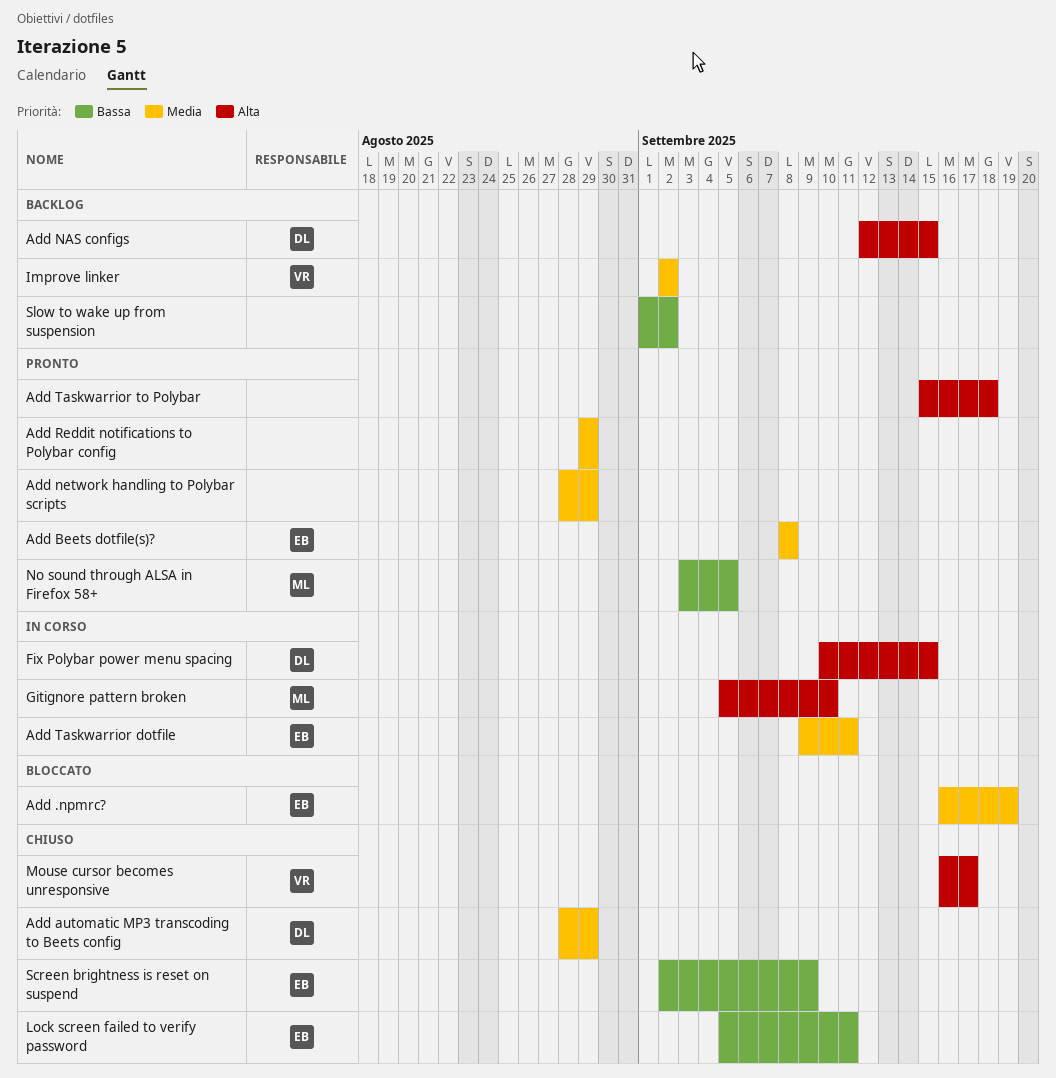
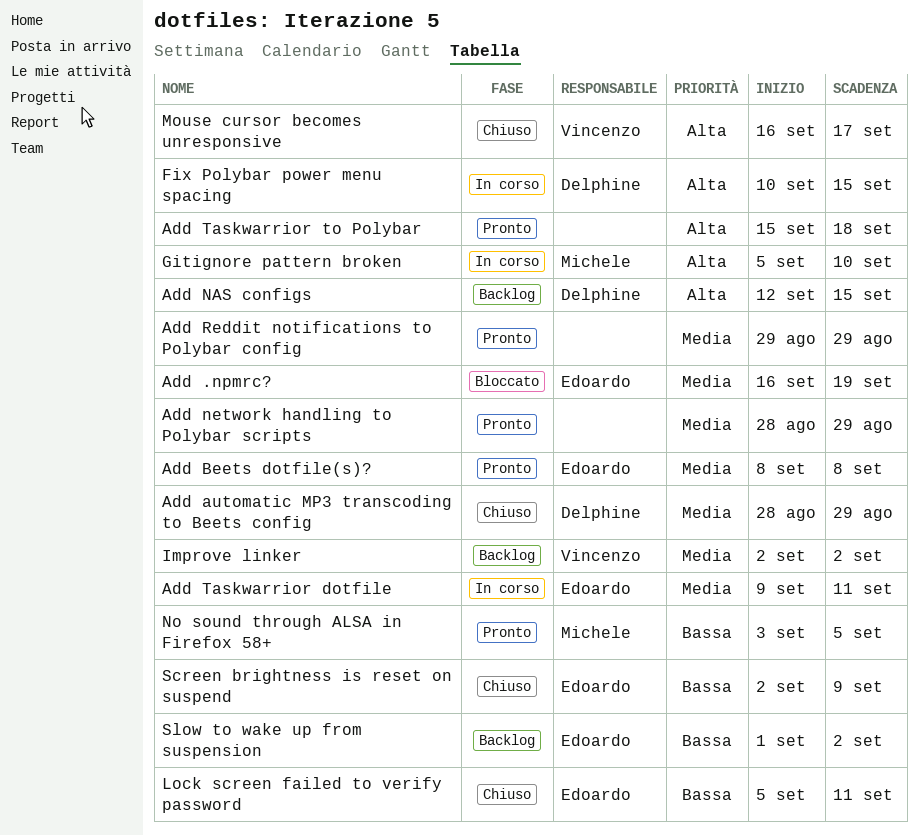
Slow to wake up from suspension, owner: none -> Edoardo

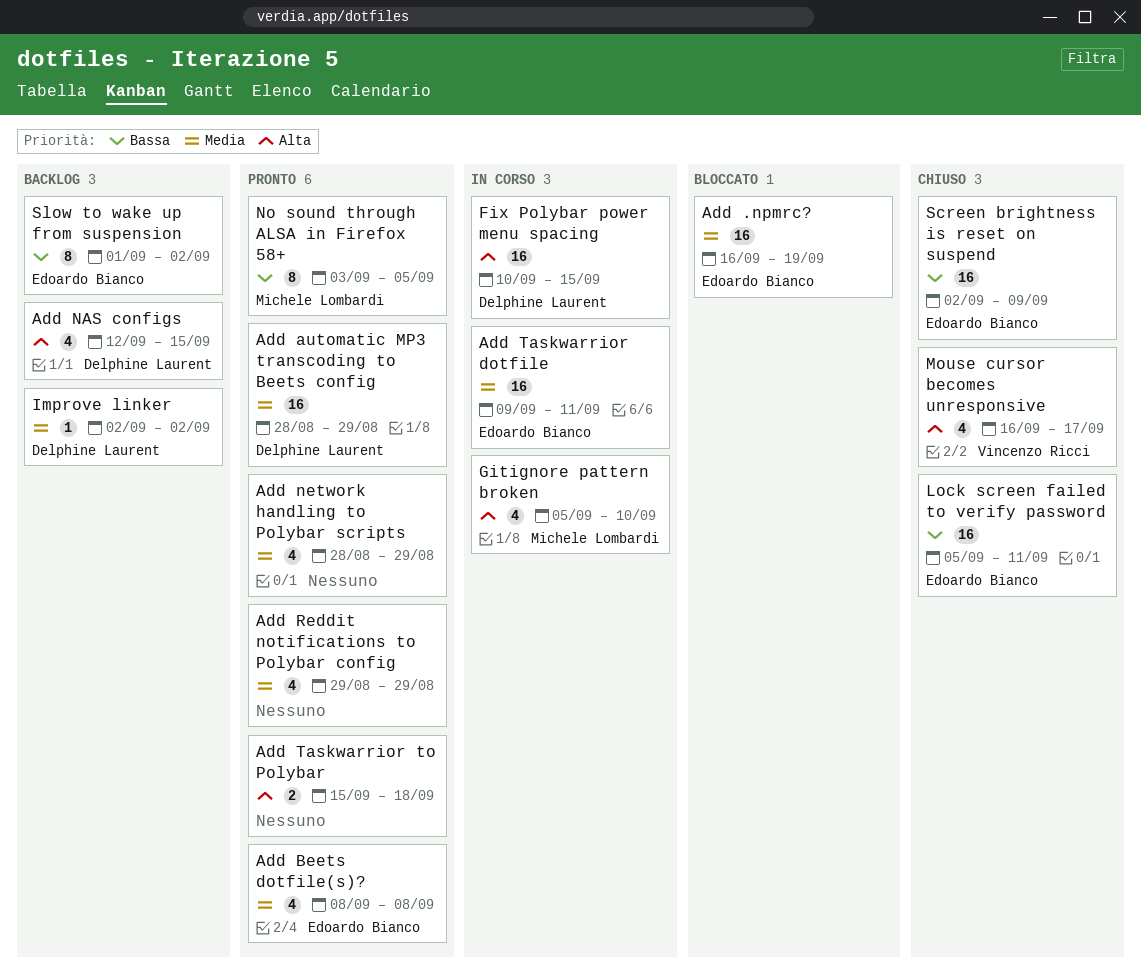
Add automatic MP3 transcoding to Beets config, status: Chiuso -> Pronto
Improve linker, owner: Vincenzo Ricci -> Delphine Laurent

